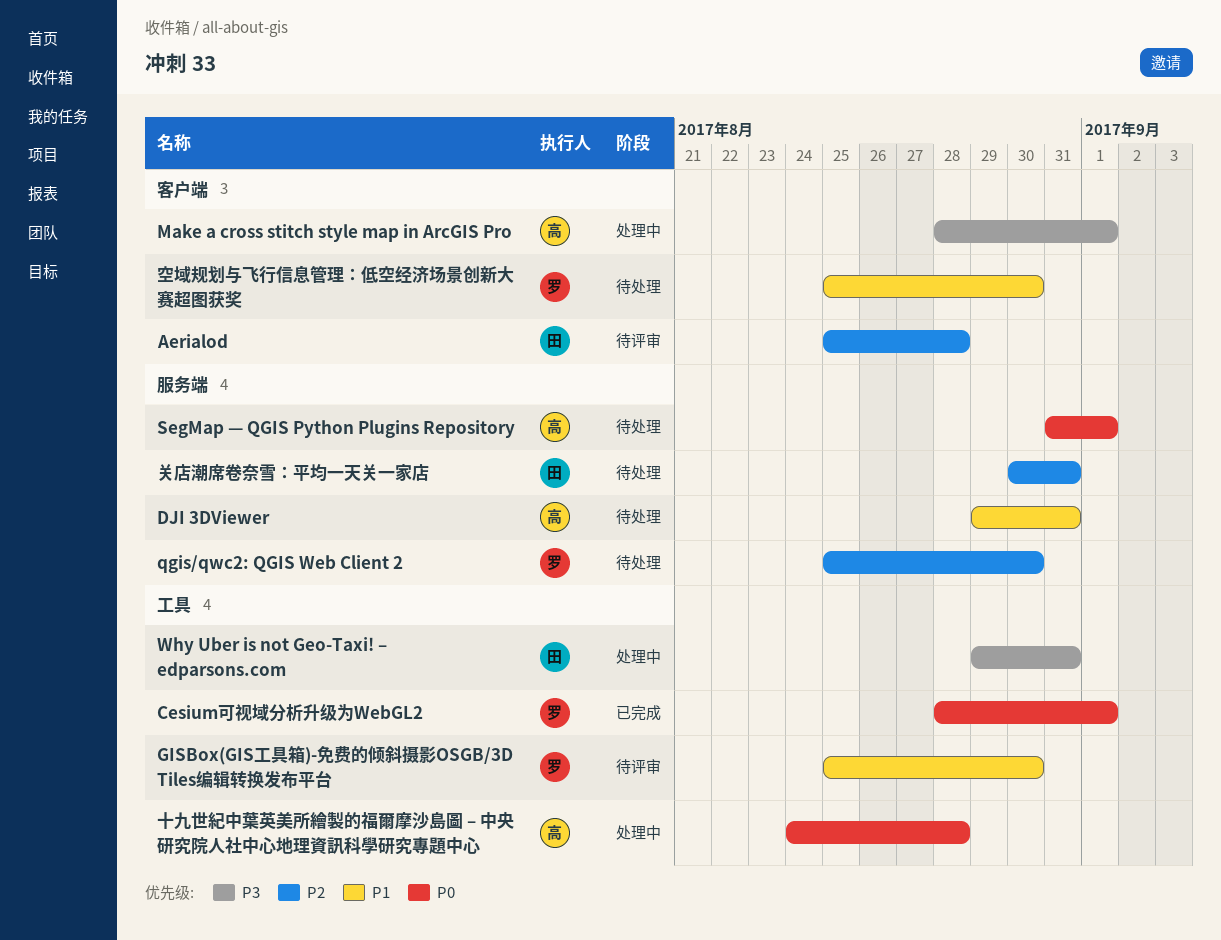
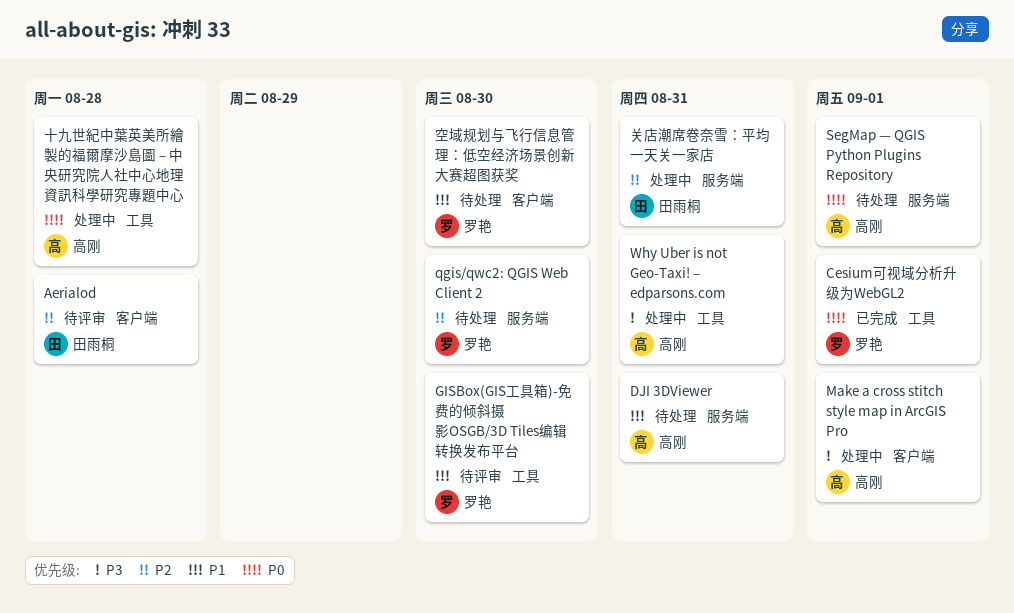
Why Uber is not Geo-Taxi! – edparsons.com, owner: 田雨桐 -> 高刚
关店潮席卷奈雪：平均一天关一家店, status: 待处理 -> 处理中

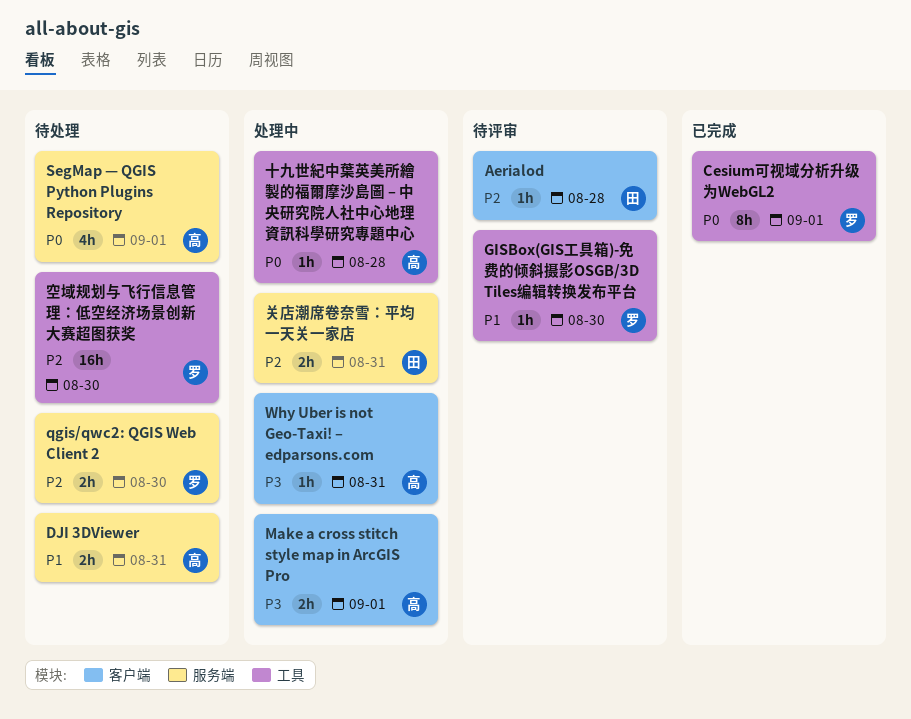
Why Uber is not Geo-Taxi! – edparsons.com, label: 工具 -> 客户端
空域规划与飞行信息管理：低空经济场景创新大赛超图获奖, priority: P1 -> P2
空域规划与飞行信息管理：低空经济场景创新大赛超图获奖, label: 客户端 -> 工具

